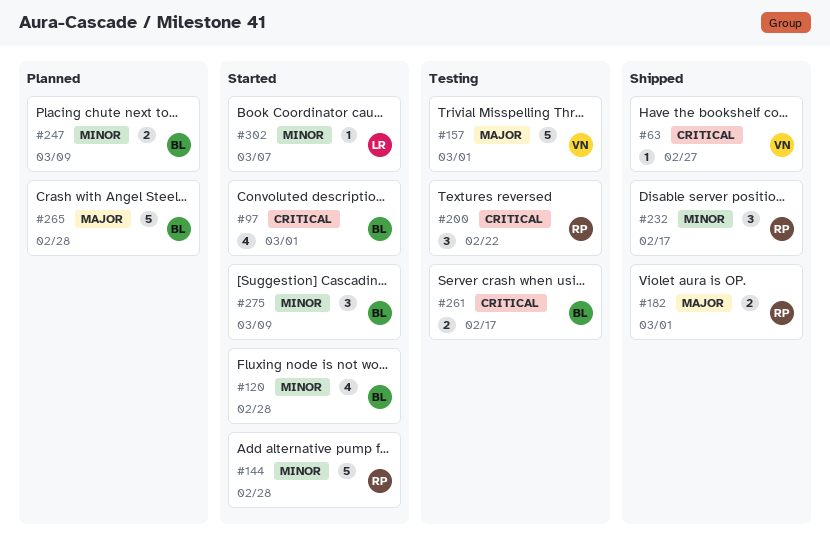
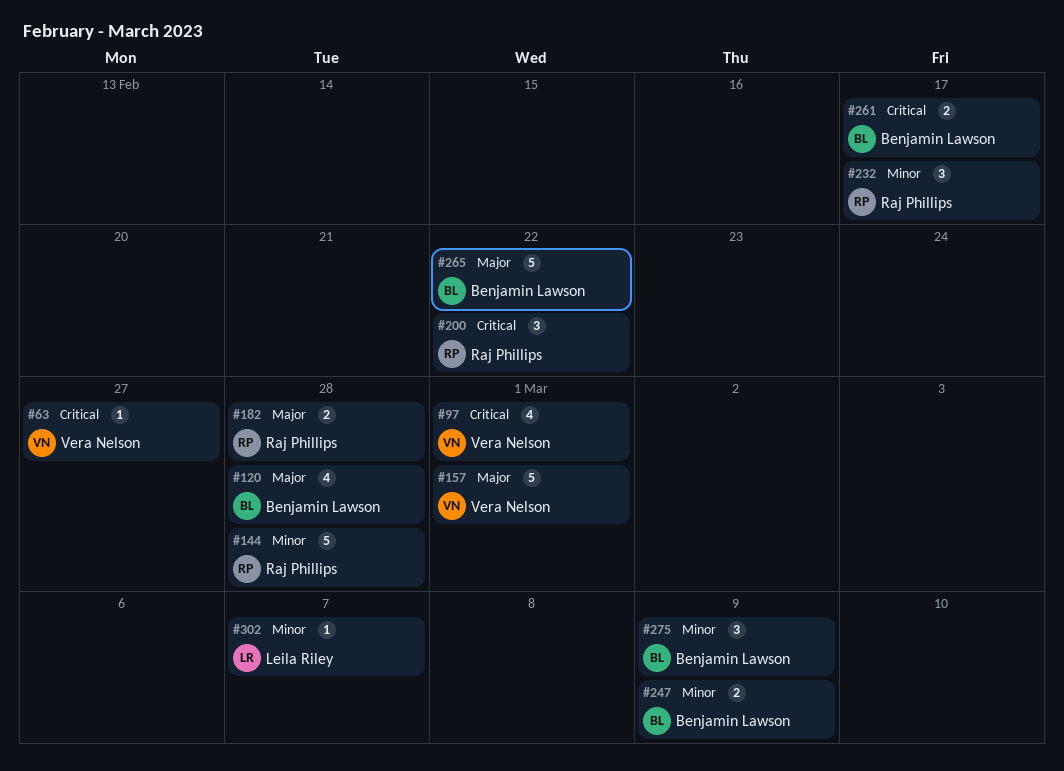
#97, owner: Benjamin Lawson -> Vera Nelson
#120, priority: Minor -> Major
#182, due: Mar 1 -> Feb 28
#265, due: Feb 28 -> Feb 22

